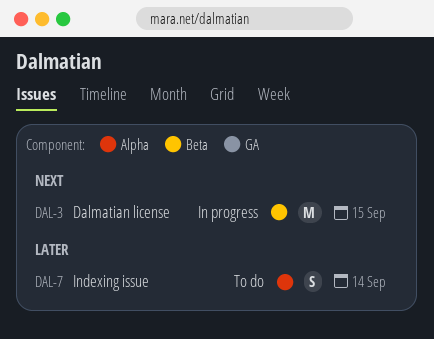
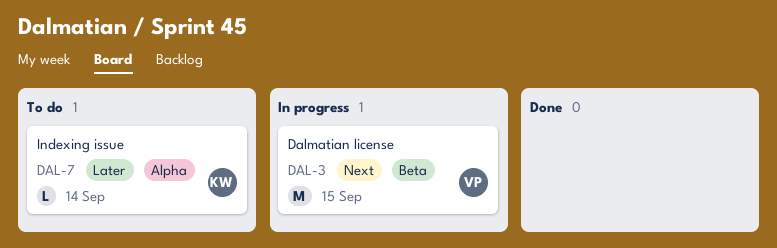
DAL-7, estimate: S -> L

